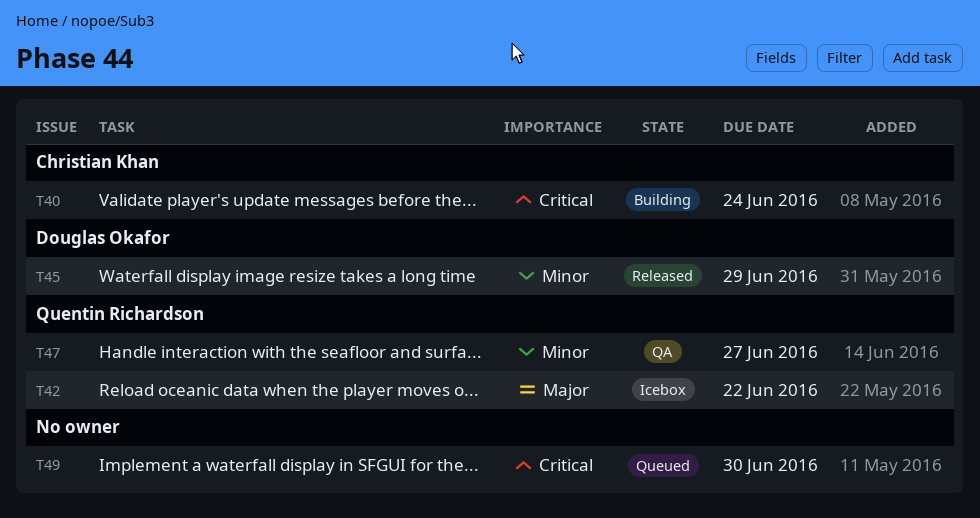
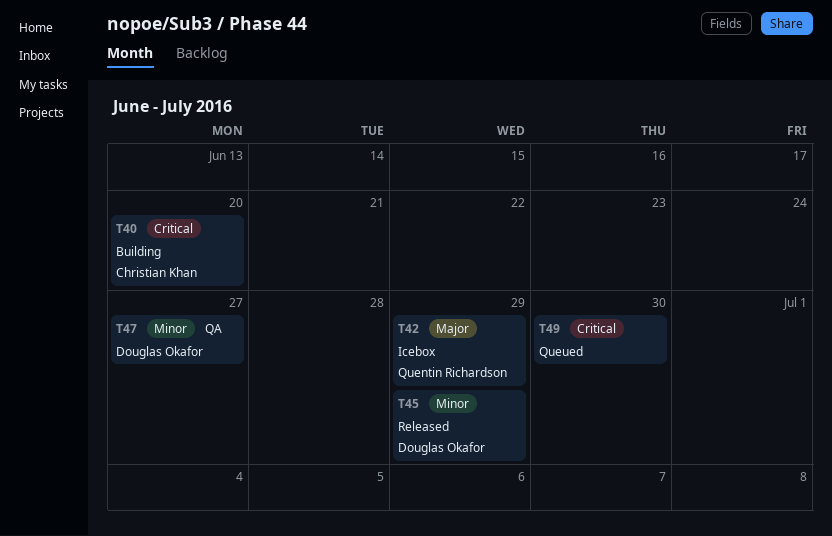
T40, due: Jun 24 -> Jun 20
T42, due: Jun 22 -> Jun 29
T47, owner: Quentin Richardson -> Douglas Okafor

